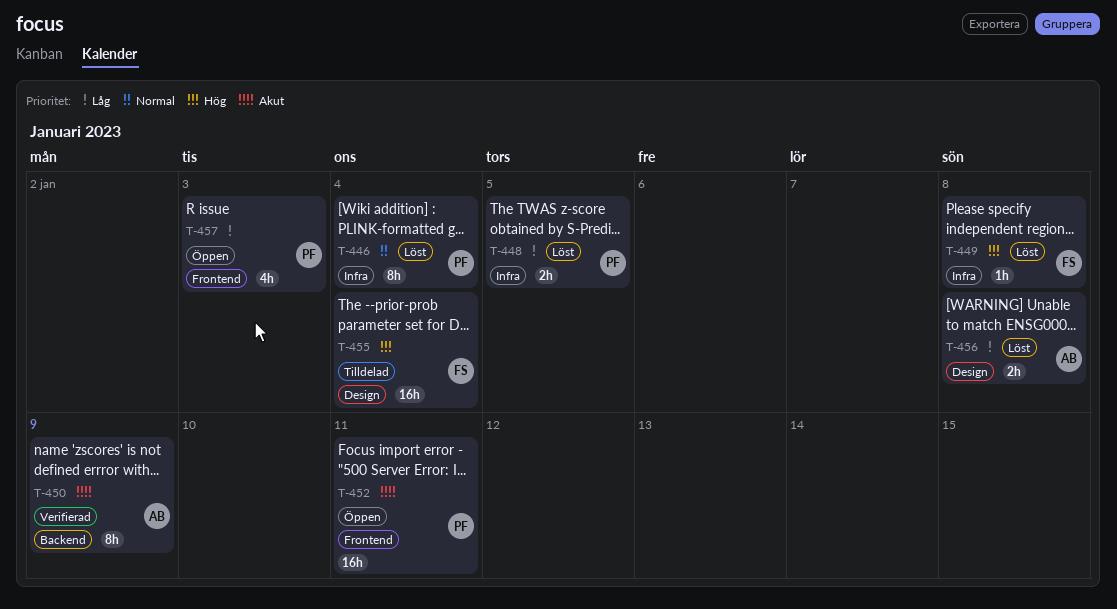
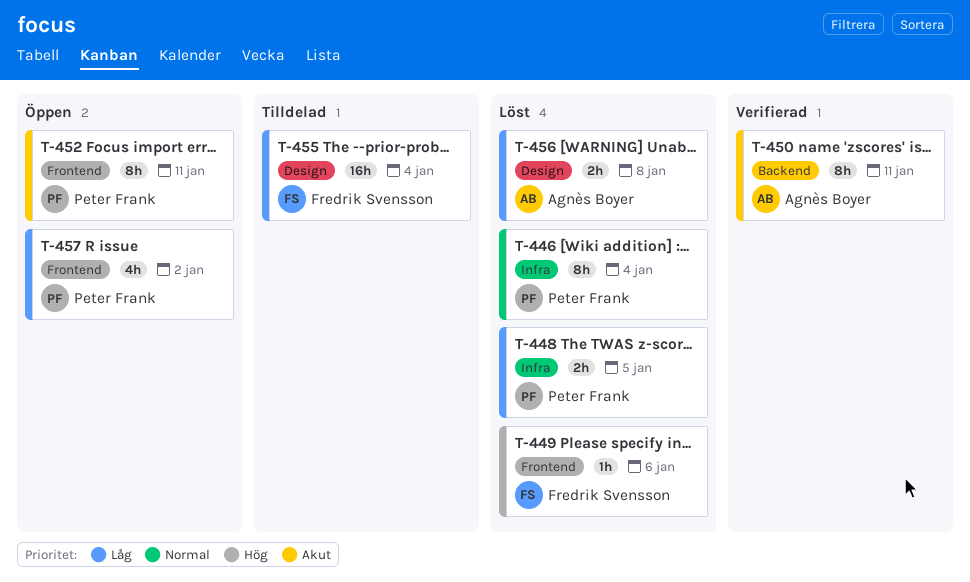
T-449, label: Infra -> Frontend
T-449, due: Jan 8 -> Jan 6
T-450, due: Jan 9 -> Jan 11
T-452, estimate: 16h -> 8h
T-455, priority: Hög -> Låg
T-457, due: Jan 3 -> Jan 2

